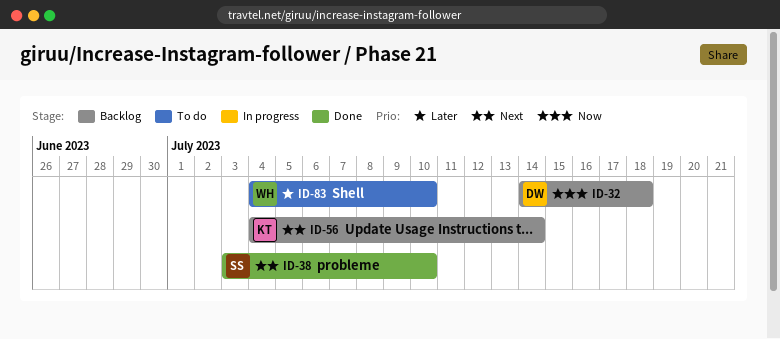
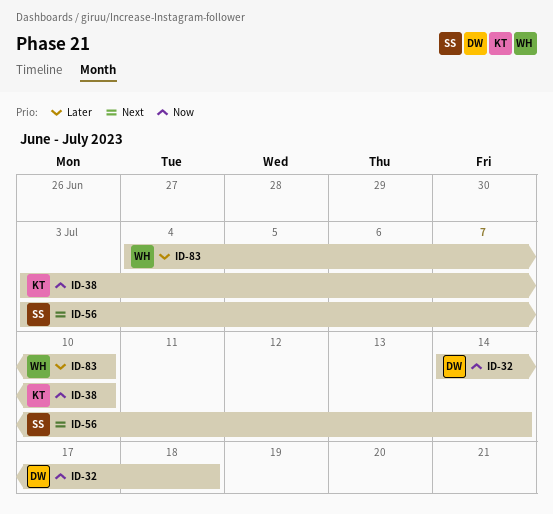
ID-38, owner: SS -> KT
ID-38, priority: Next -> Now
ID-56, owner: KT -> SS
ID-56, start: Jul 4 -> Jul 3

